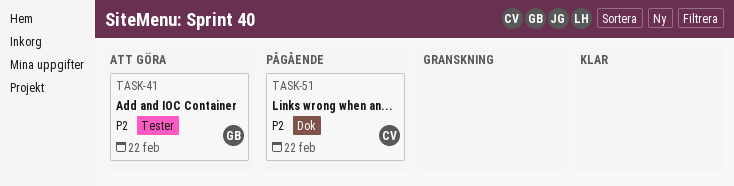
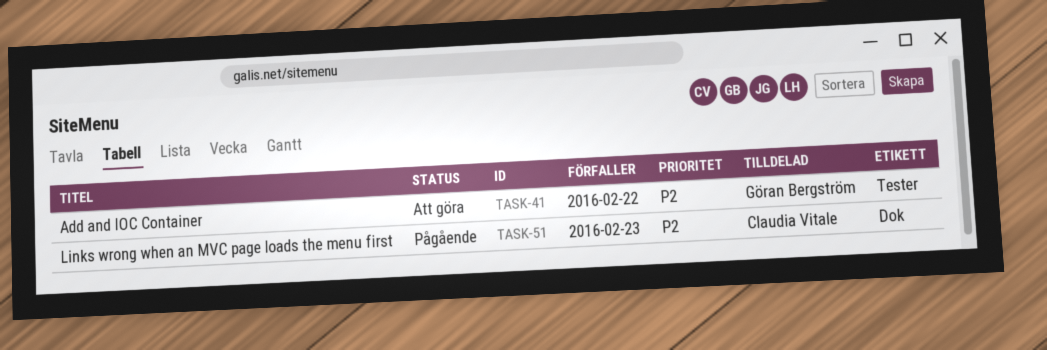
TASK-51, due: Feb 22 -> Feb 23

